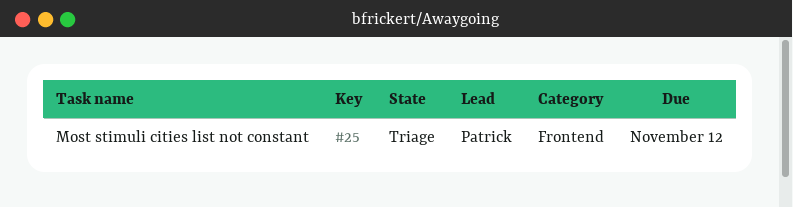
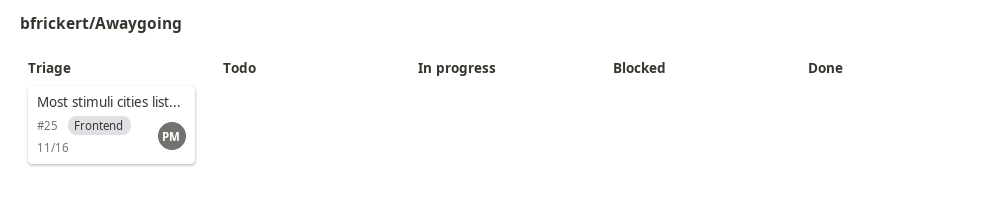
#25, due: Nov 12 -> Nov 16

